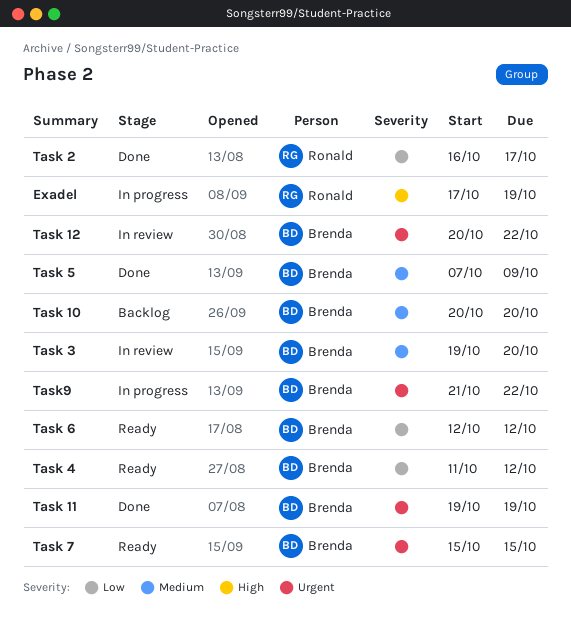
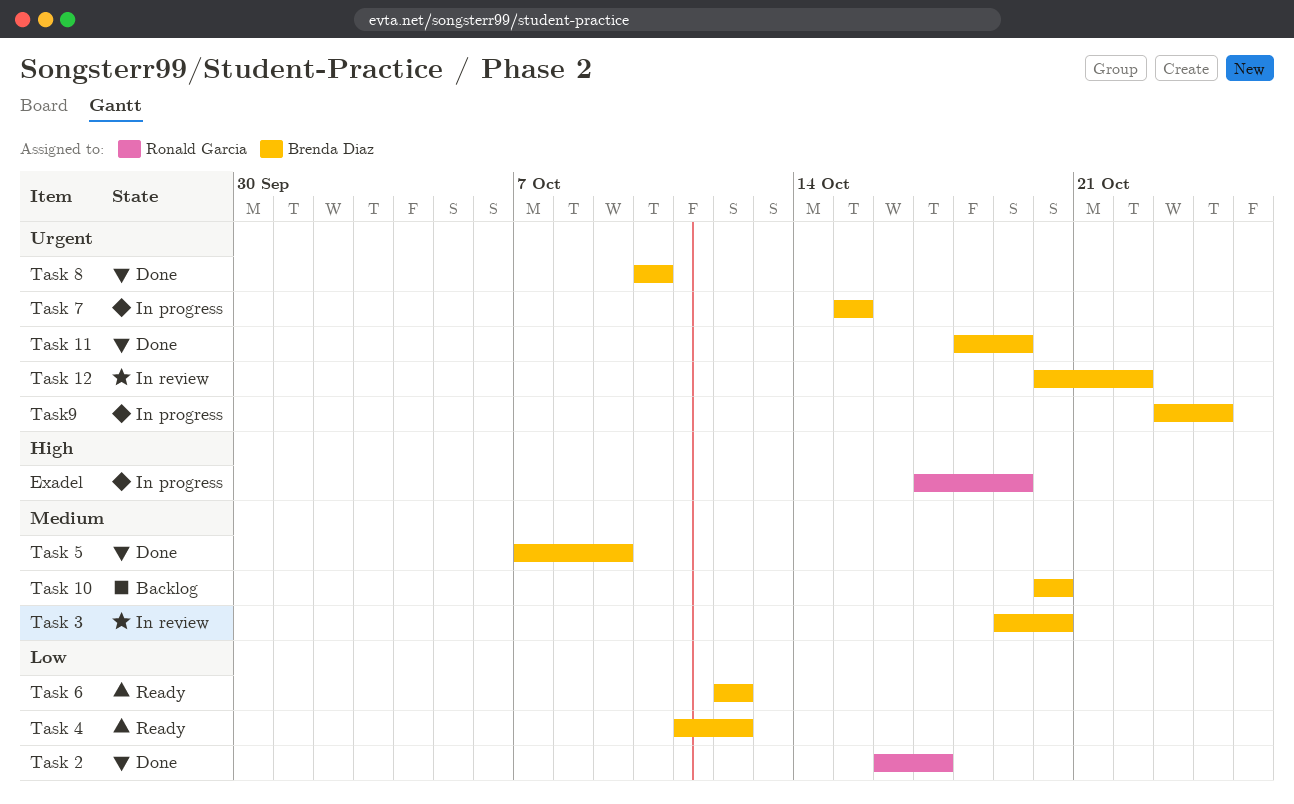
Task 11, start: Oct 19 -> Oct 18
Task 7, status: Ready -> In progress
Task 8: none -> present
Task9, start: Oct 21 -> Oct 23
Task9, due: Oct 22 -> Oct 24

